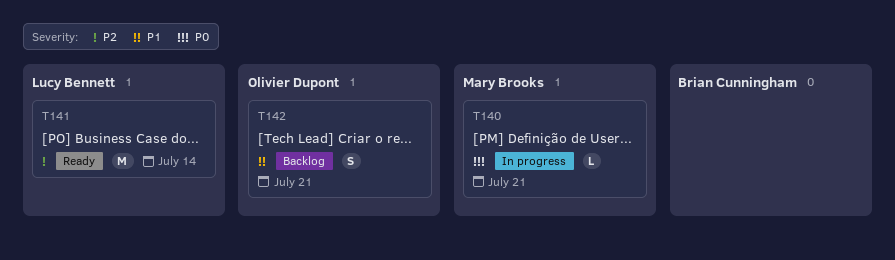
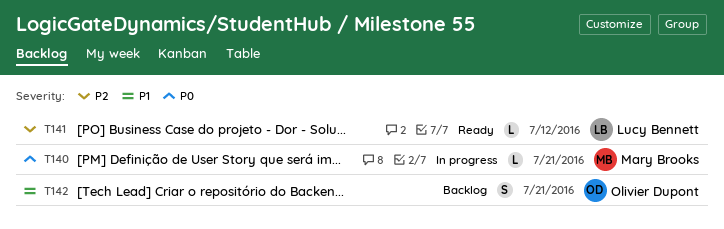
T141, estimate: M -> L
T141, due: Jul 14 -> Jul 12

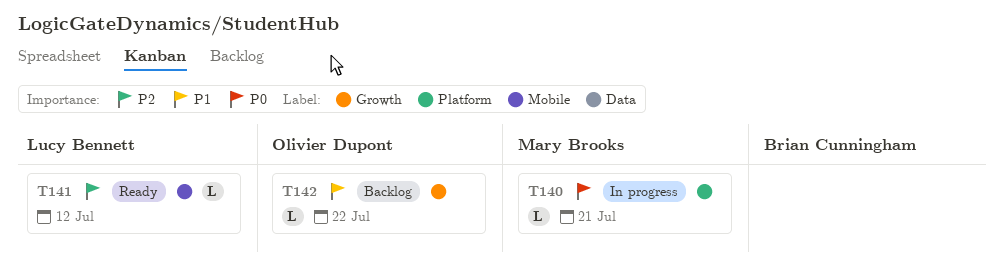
T142, estimate: S -> L
T142, due: Jul 21 -> Jul 22

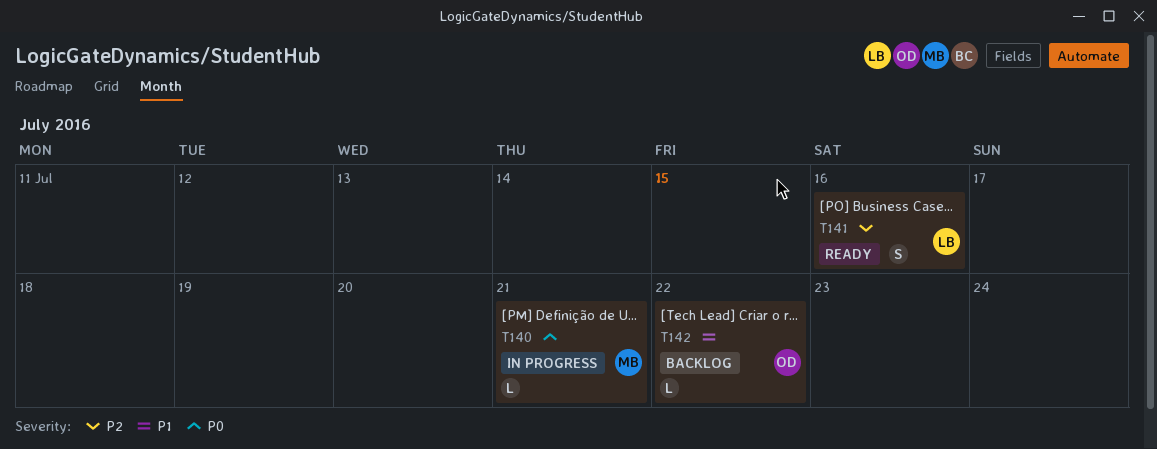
T141, estimate: L -> S
T141, due: Jul 12 -> Jul 16

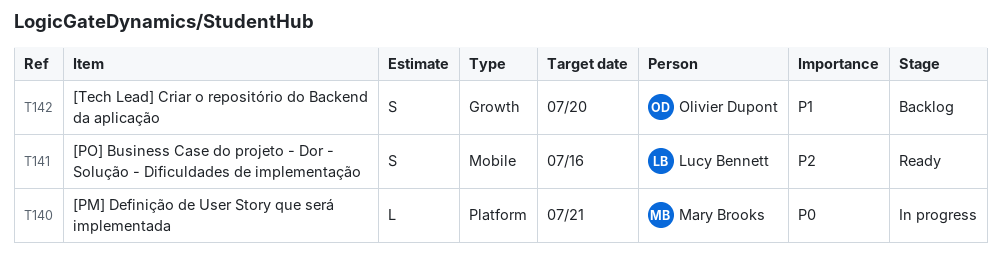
T142, estimate: L -> S
T142, due: Jul 22 -> Jul 20

